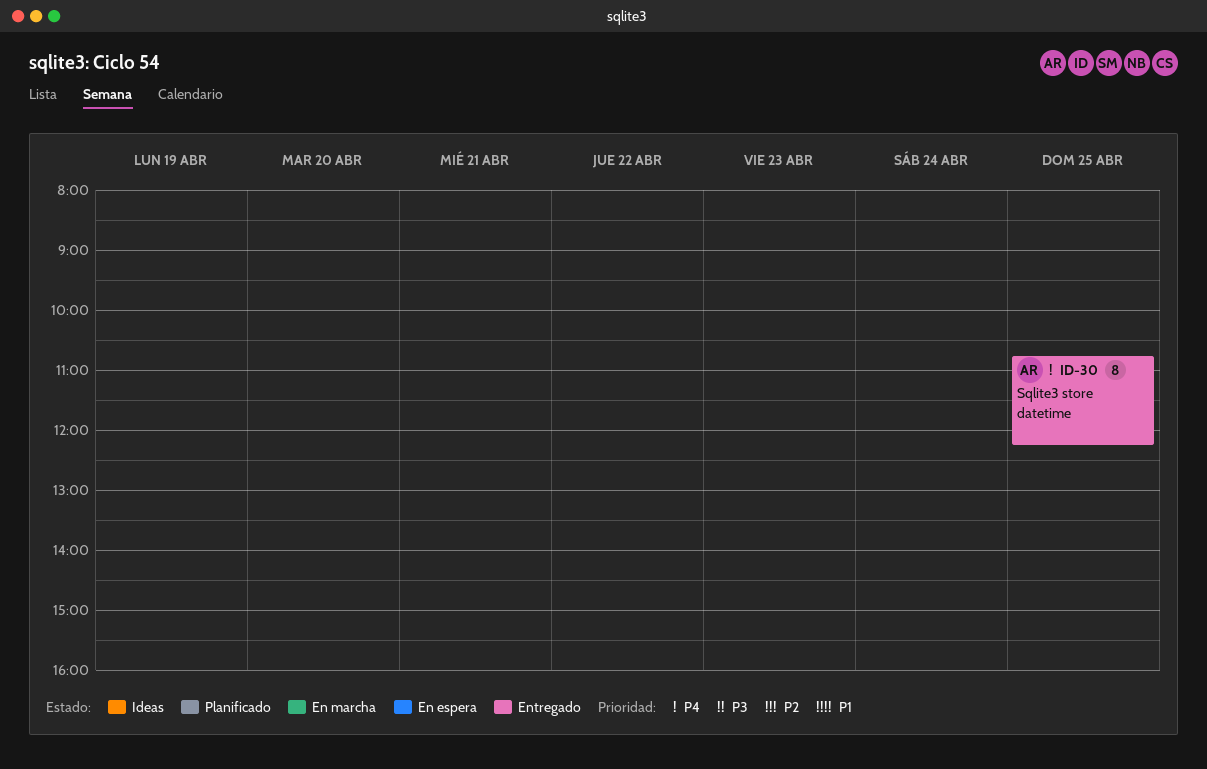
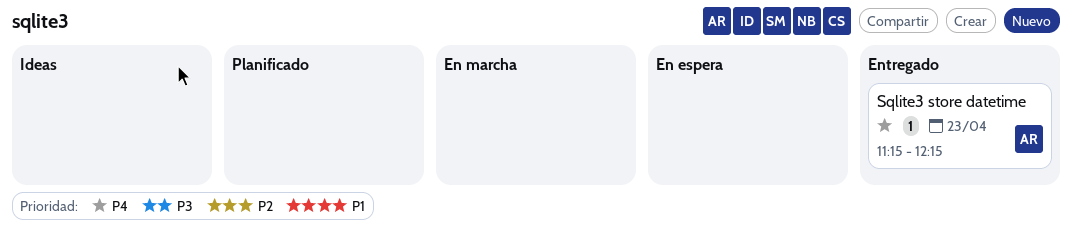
Sqlite3 store datetime, estimate: 8 -> 1
Sqlite3 store datetime, day: Apr 25 -> Apr 23
Sqlite3 store datetime, begins: 10:45 -> 11:15

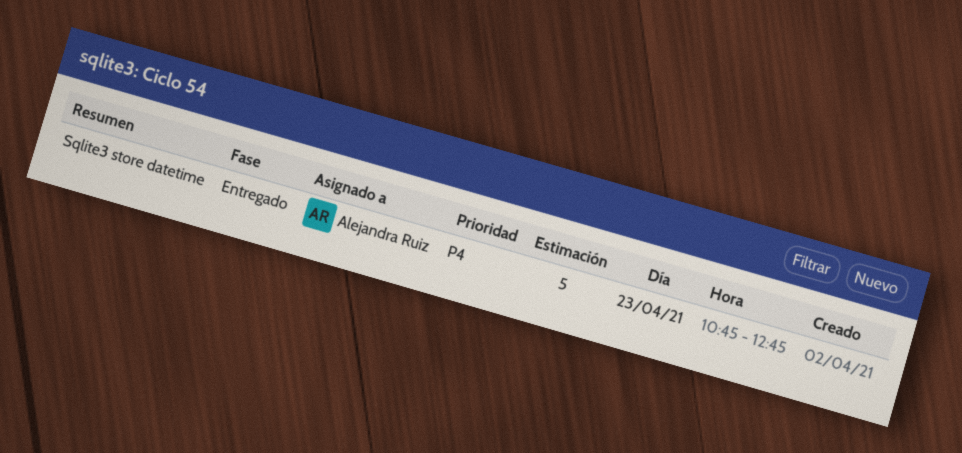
Sqlite3 store datetime, estimate: 1 -> 5
Sqlite3 store datetime, begins: 11:15 -> 10:45
Sqlite3 store datetime, ends: 12:15 -> 12:45

